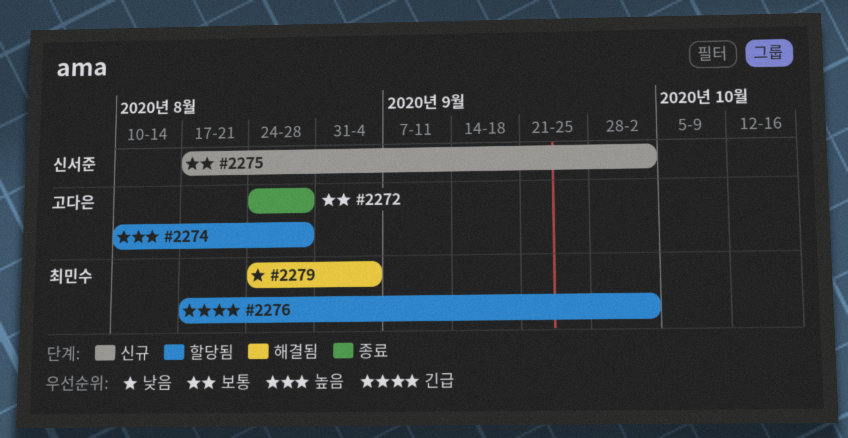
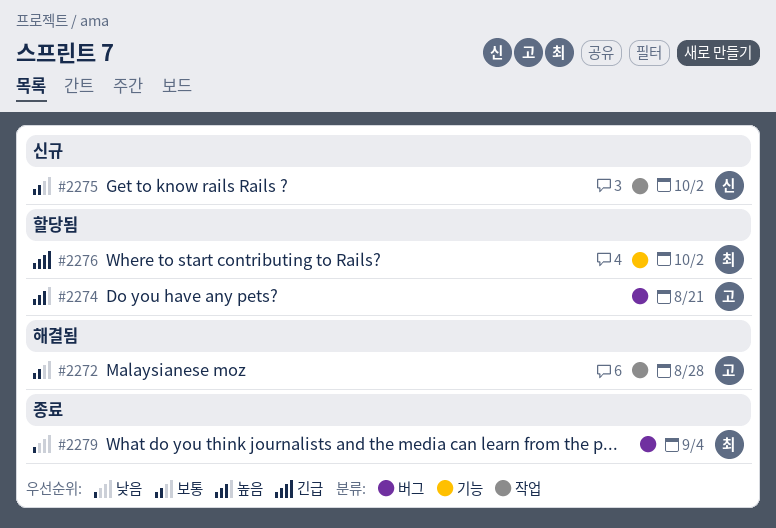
#2272, status: 종료 -> 해결됨
#2274, due: Aug 28 -> Aug 21
#2279, status: 해결됨 -> 종료

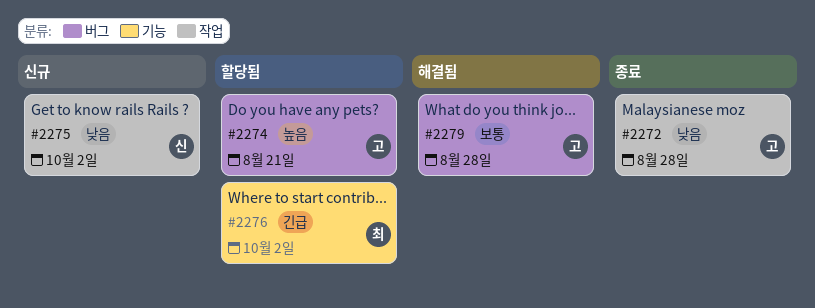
#2272, status: 해결됨 -> 종료
#2272, priority: 보통 -> 낮음
#2275, priority: 보통 -> 낮음
#2279, status: 종료 -> 해결됨
#2279, owner: 최 -> 고
#2279, priority: 낮음 -> 보통
#2279, due: Sep 4 -> Aug 28

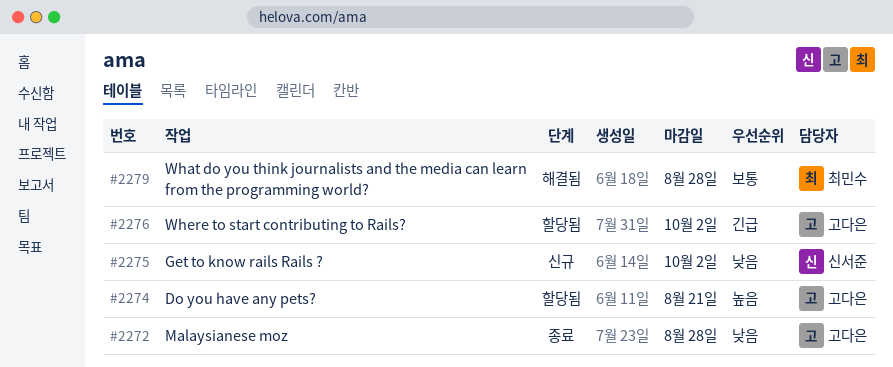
#2276, owner: 최민수 -> 고다은
#2279, owner: 고다은 -> 최민수

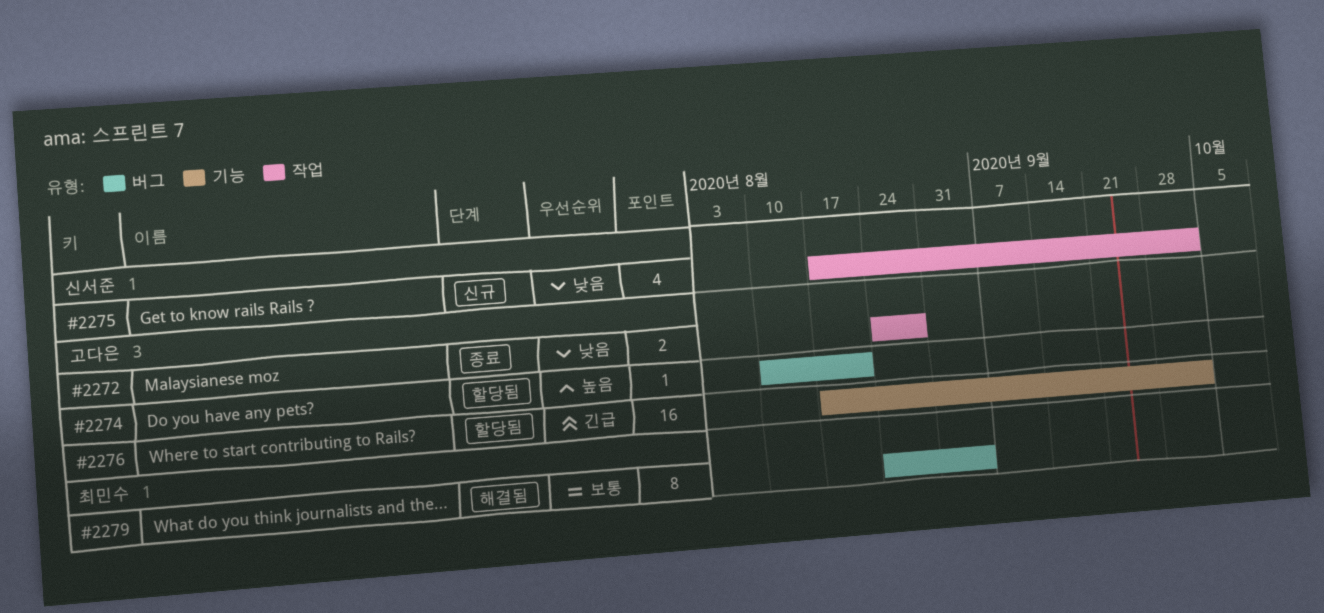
#2279, due: Aug 28 -> Sep 4

